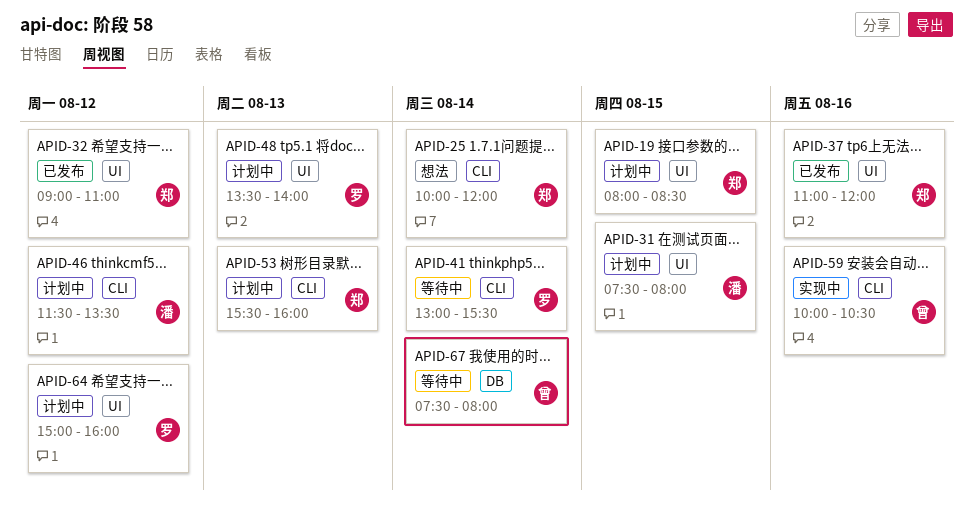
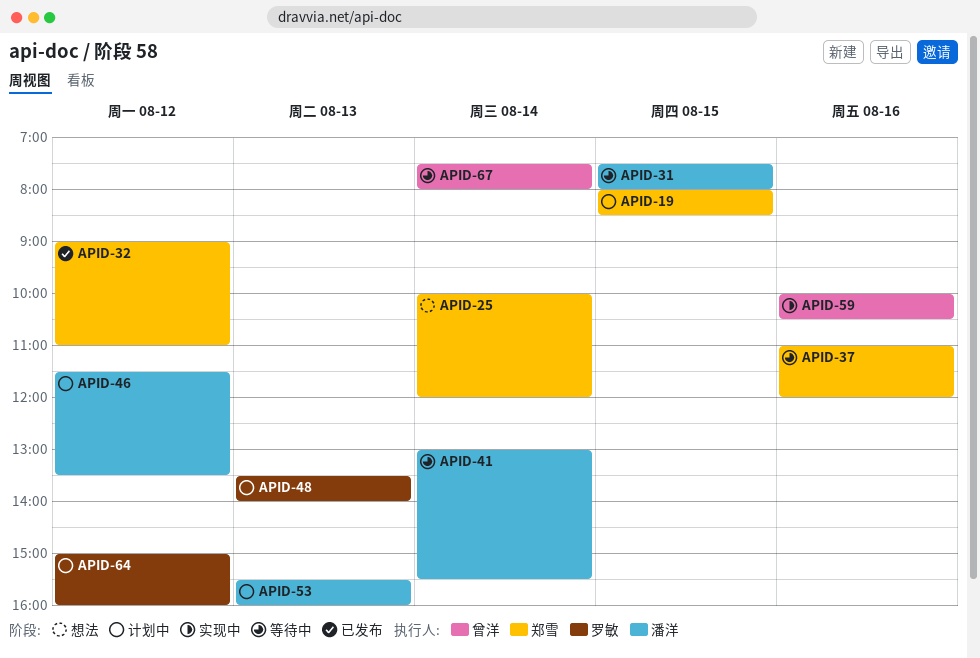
APID-31, status: 计划中 -> 等待中
APID-37, status: 已发布 -> 等待中
APID-41, owner: 罗敏 -> 潘洋
APID-53, owner: 郑雪 -> 潘洋

